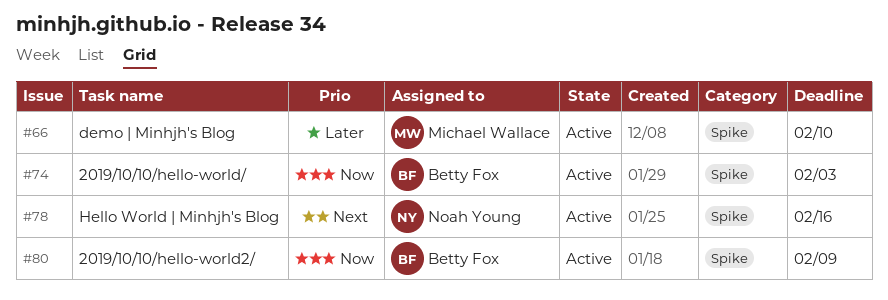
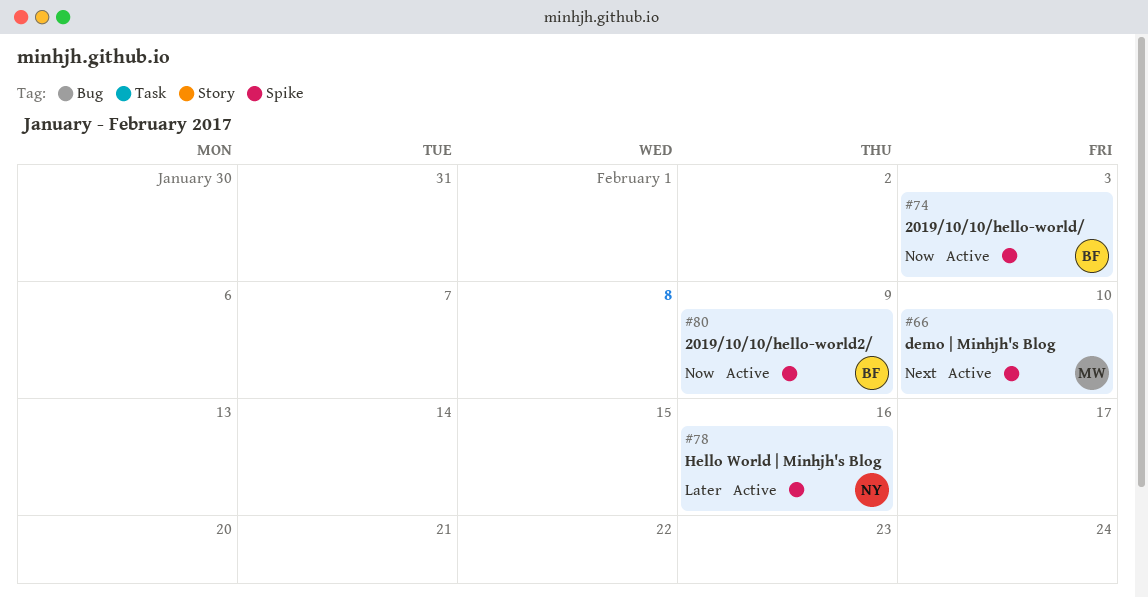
#66, priority: Later -> Next
#78, priority: Next -> Later

